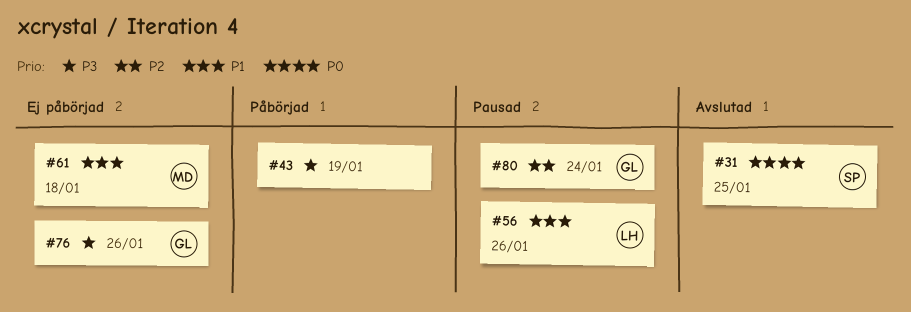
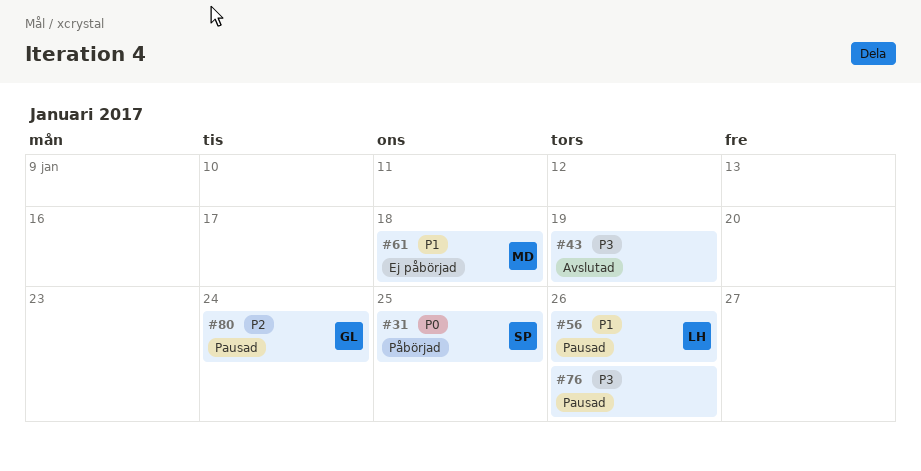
#31, status: Avslutad -> Påbörjad
#43, status: Påbörjad -> Avslutad
#76, status: Ej påbörjad -> Pausad
#76, owner: GL -> none

